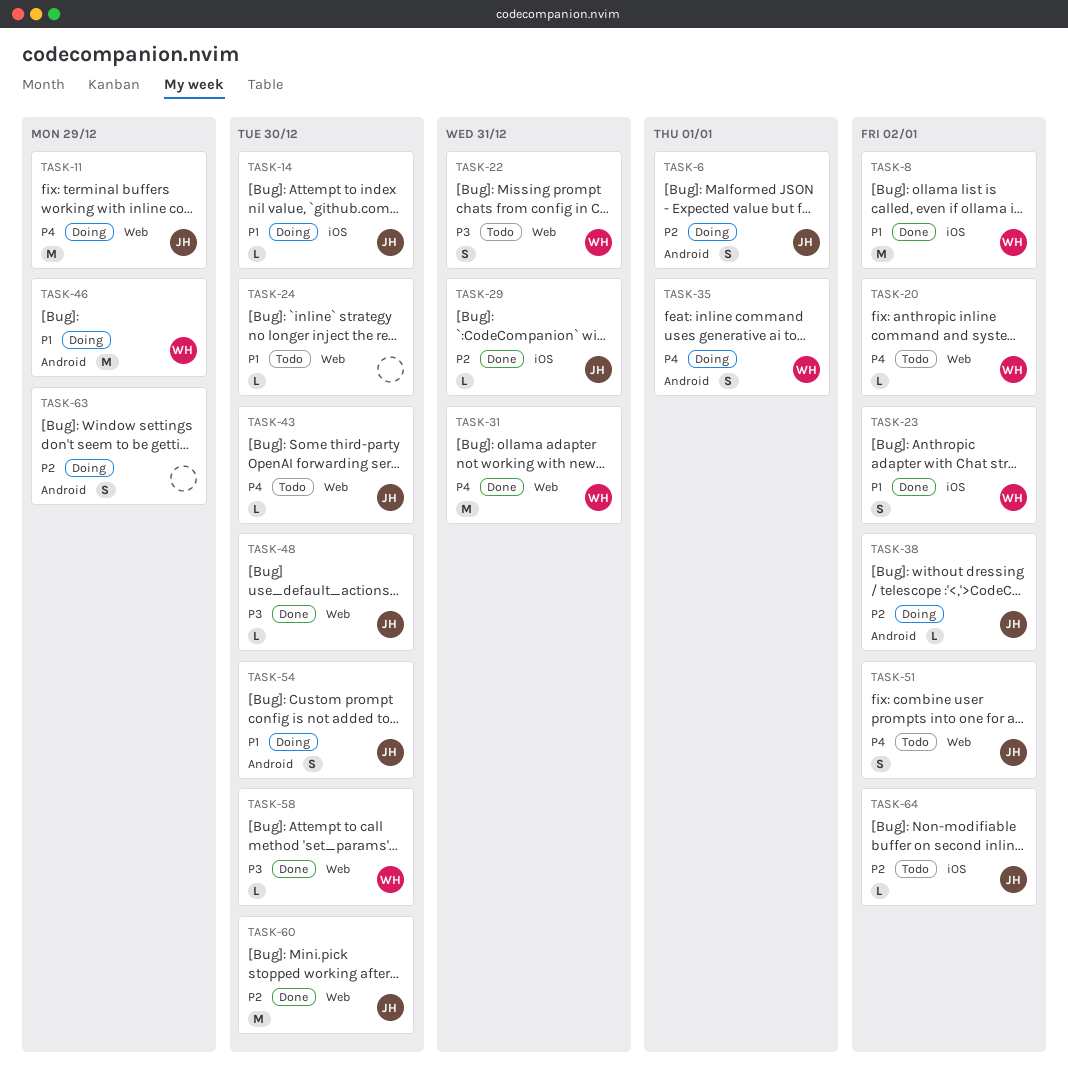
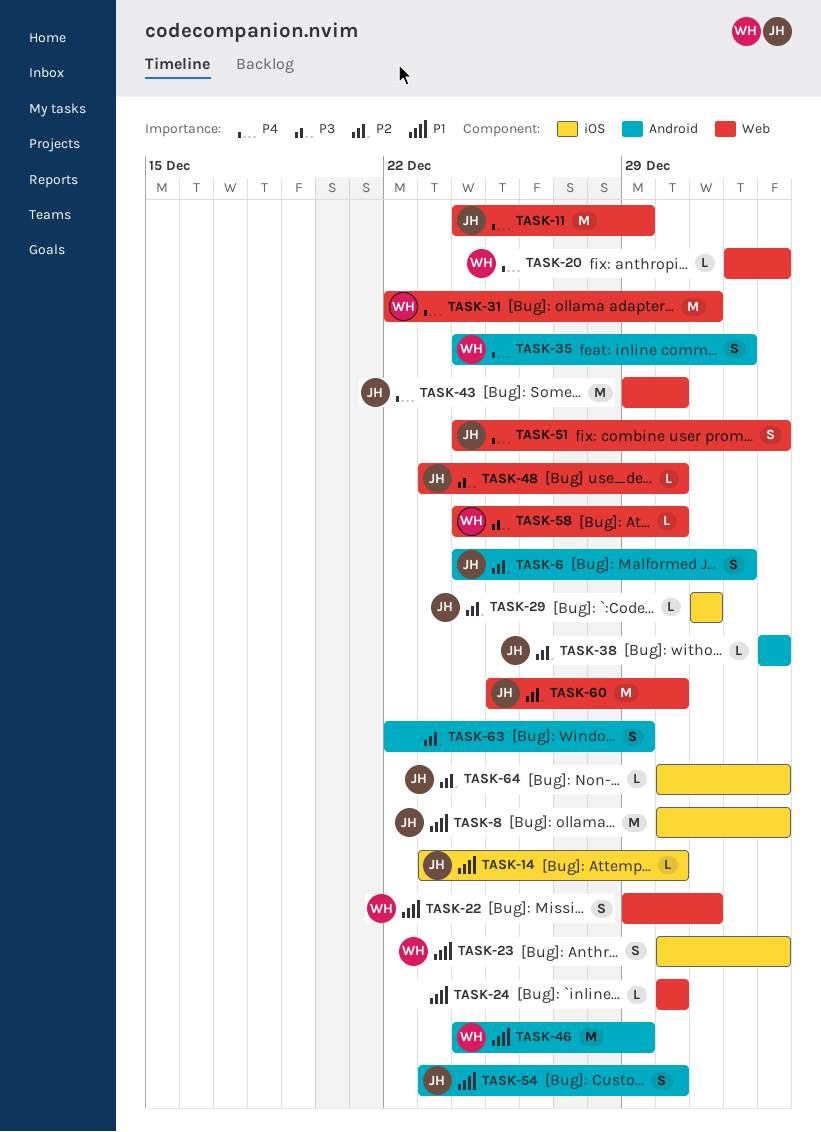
TASK-8, owner: WH -> JH
TASK-22, priority: P3 -> P1
TASK-43, estimate: L -> M

